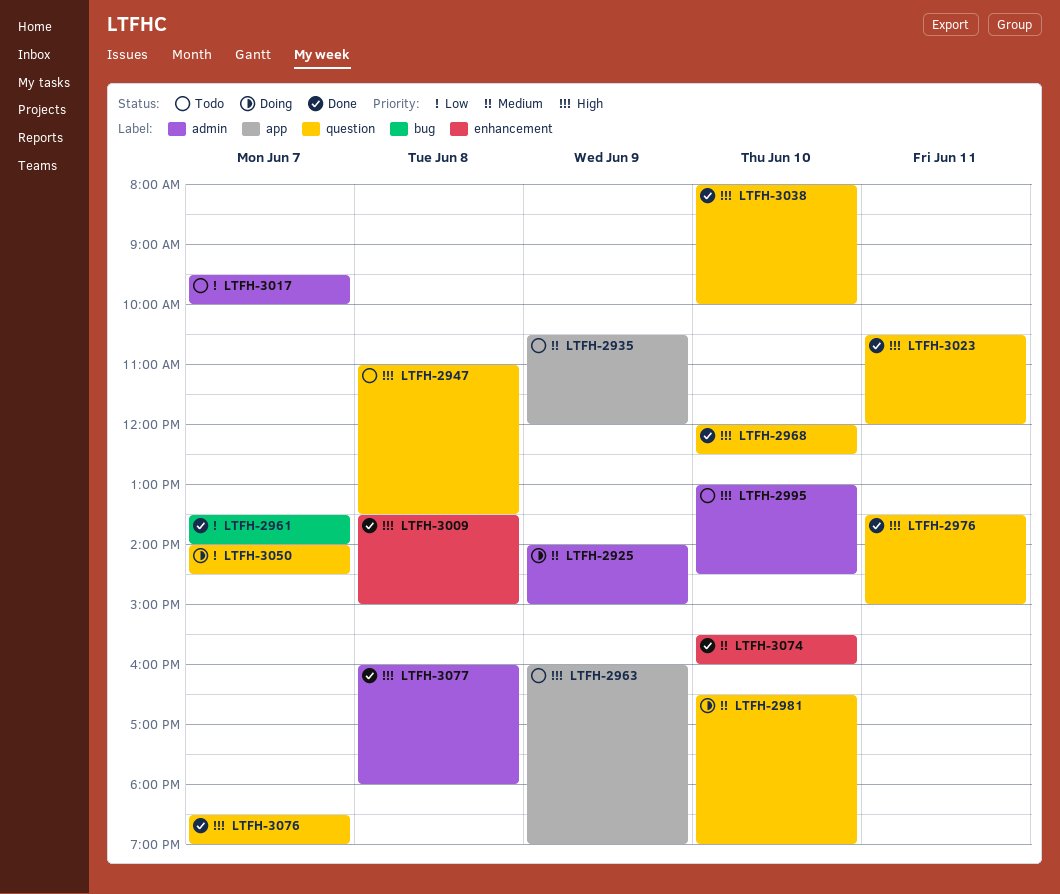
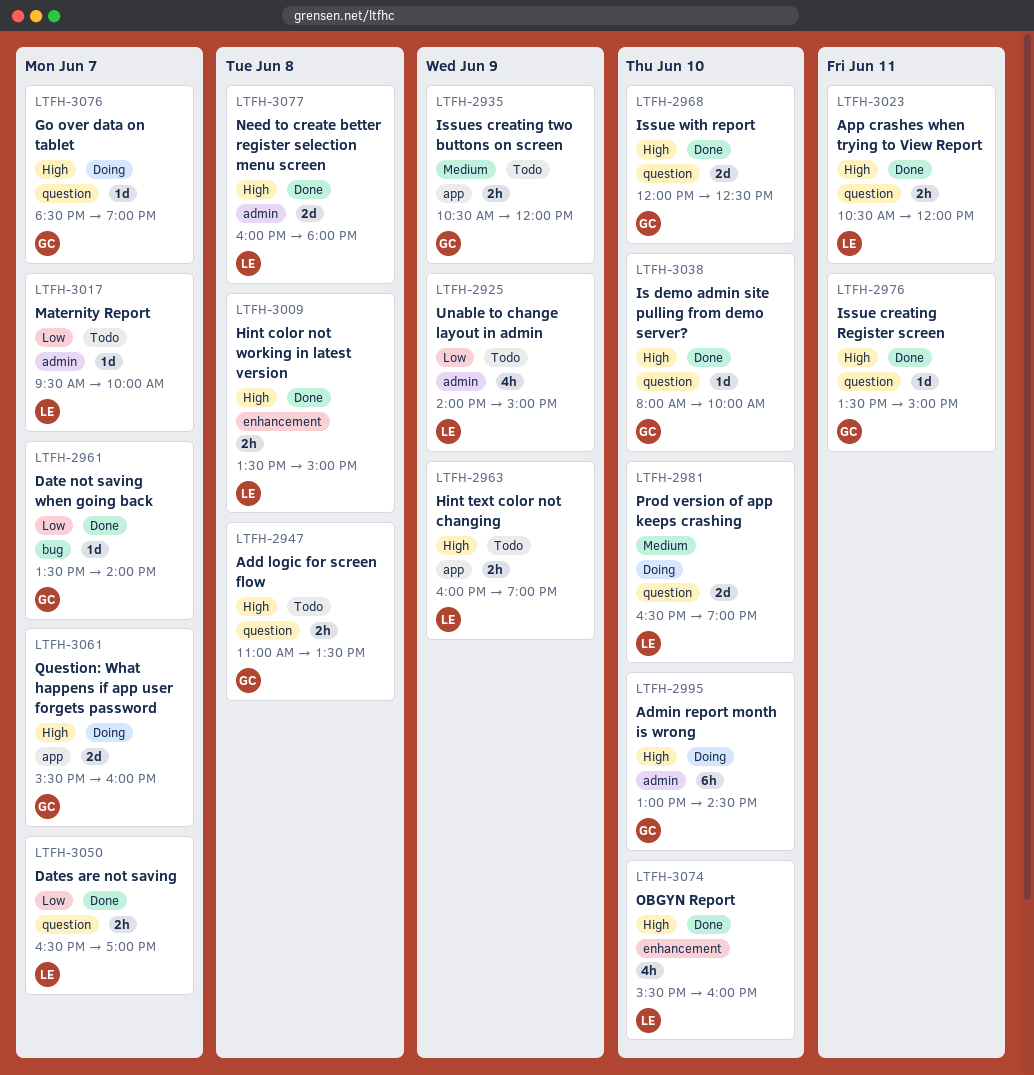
LTFH-2925, status: Doing -> Todo
LTFH-2925, priority: Medium -> Low
LTFH-2995, status: Todo -> Doing
LTFH-3050, status: Doing -> Done
LTFH-3050, begins: 14:00 -> 16:30
LTFH-3050, ends: 14:30 -> 17:00
LTFH-3061: none -> present
LTFH-3074, priority: Medium -> High
LTFH-3076, status: Done -> Doing

